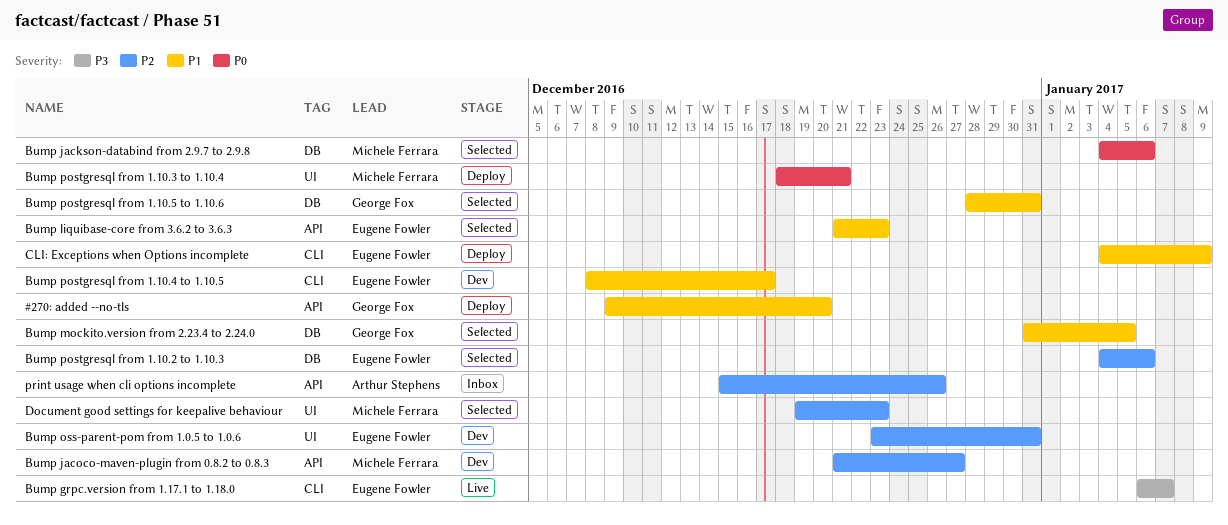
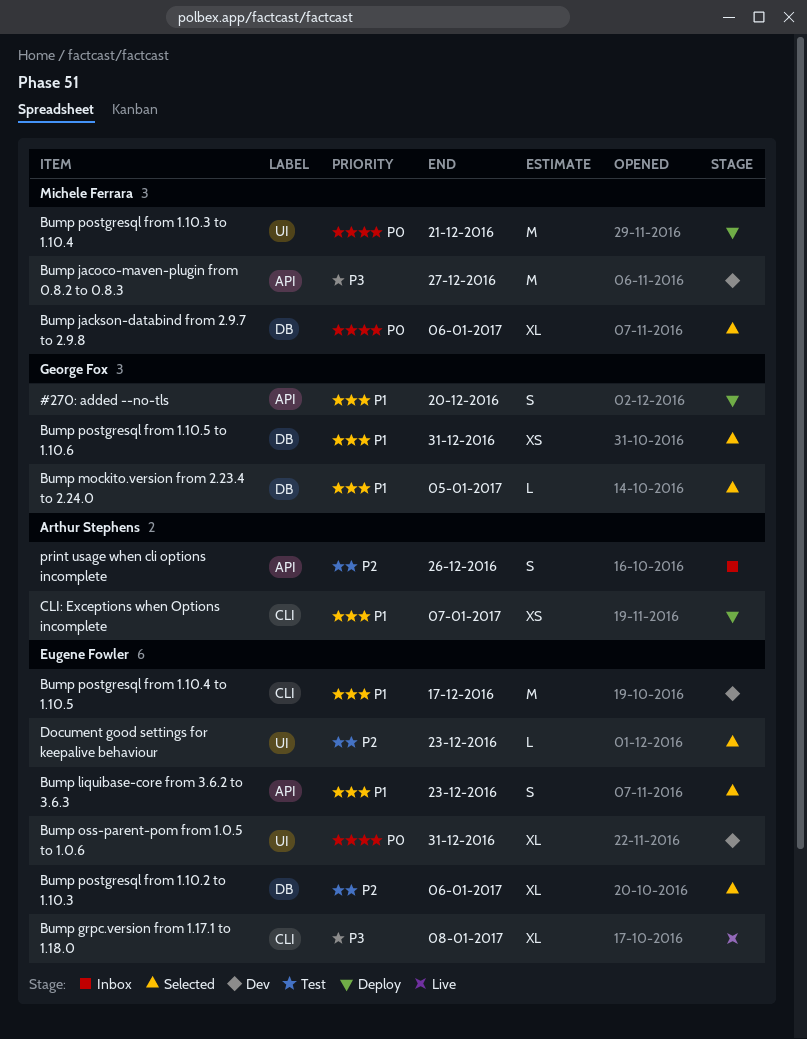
Bump grpc.version from 1.17.1 to 1.18.0, due: Jan 7 -> Jan 8
Bump jacoco-maven-plugin from 0.8.2 to 0.8.3, priority: P2 -> P3
Bump oss-parent-pom from 1.0.5 to 1.0.6, priority: P2 -> P0
CLI: Exceptions when Options incomplete, owner: Eugene Fowler -> Arthur Stephens
CLI: Exceptions when Options incomplete, due: Jan 9 -> Jan 7
Document good settings for keepalive behaviour, owner: Michele Ferrara -> Eugene Fowler

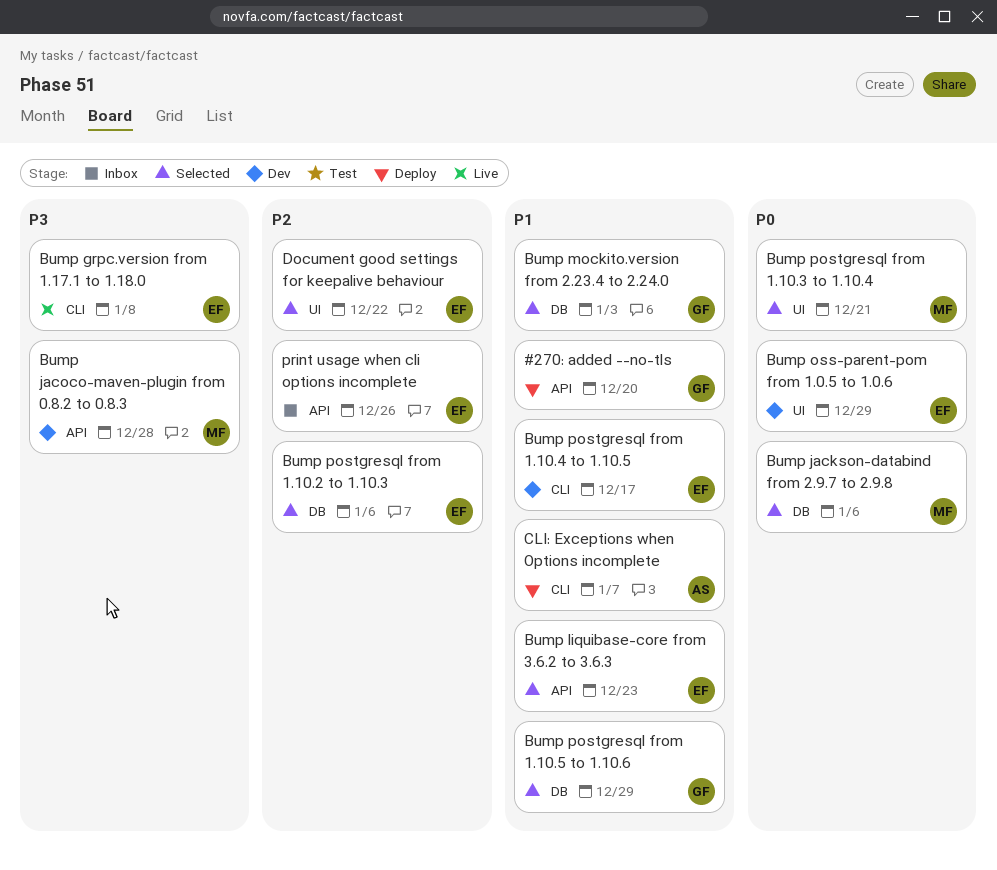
Bump jacoco-maven-plugin from 0.8.2 to 0.8.3, due: Dec 27 -> Dec 28
Bump mockito.version from 2.23.4 to 2.24.0, due: Jan 5 -> Jan 3
Bump oss-parent-pom from 1.0.5 to 1.0.6, due: Dec 31 -> Dec 29
Bump postgresql from 1.10.3 to 1.10.4, status: Deploy -> Selected
Bump postgresql from 1.10.5 to 1.10.6, due: Dec 31 -> Dec 29
Document good settings for keepalive behaviour, due: Dec 23 -> Dec 22
print usage when cli options incomplete, owner: Arthur Stephens -> Eugene Fowler

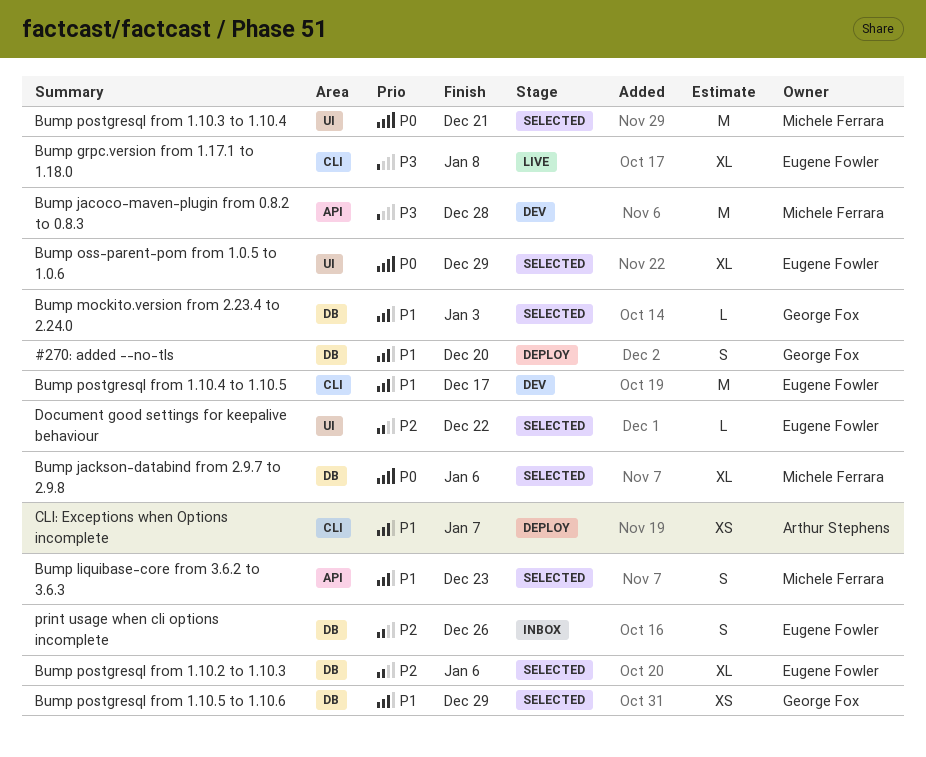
#270: added --no-tls, label: API -> DB
Bump liquibase-core from 3.6.2 to 3.6.3, owner: Eugene Fowler -> Michele Ferrara
Bump oss-parent-pom from 1.0.5 to 1.0.6, status: Dev -> Selected
print usage when cli options incomplete, label: API -> DB

